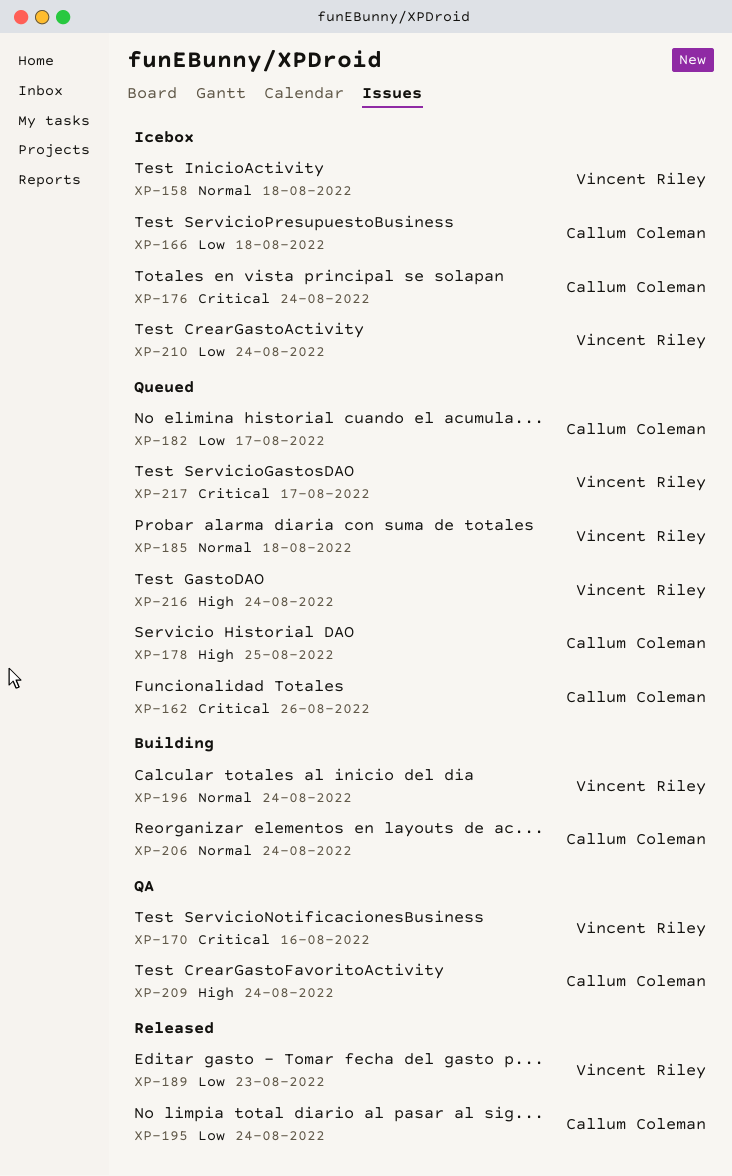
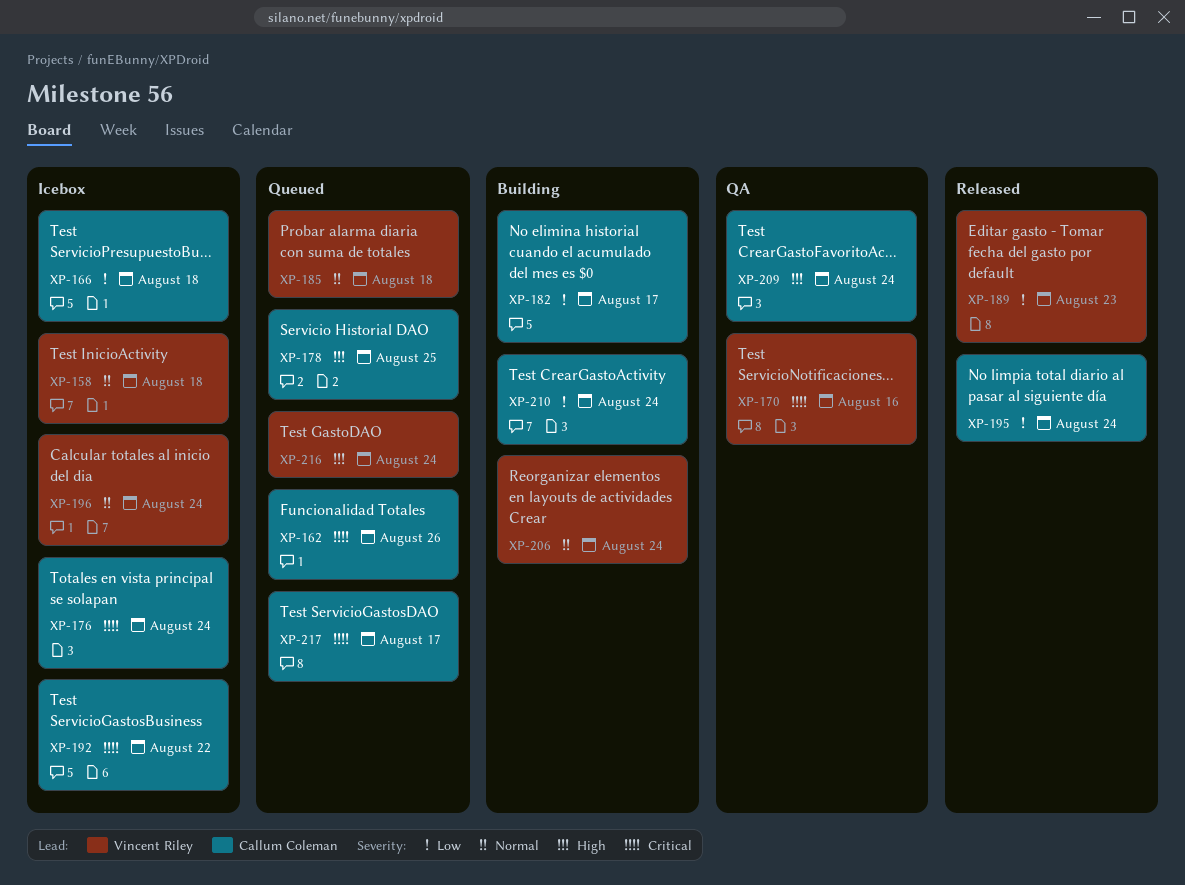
XP-182, status: Queued -> Building
XP-192: none -> present
XP-196, status: Building -> Icebox
XP-206, owner: Callum Coleman -> Vincent Riley
XP-210, status: Icebox -> Building
XP-210, owner: Vincent Riley -> Callum Coleman
XP-217, owner: Vincent Riley -> Callum Coleman

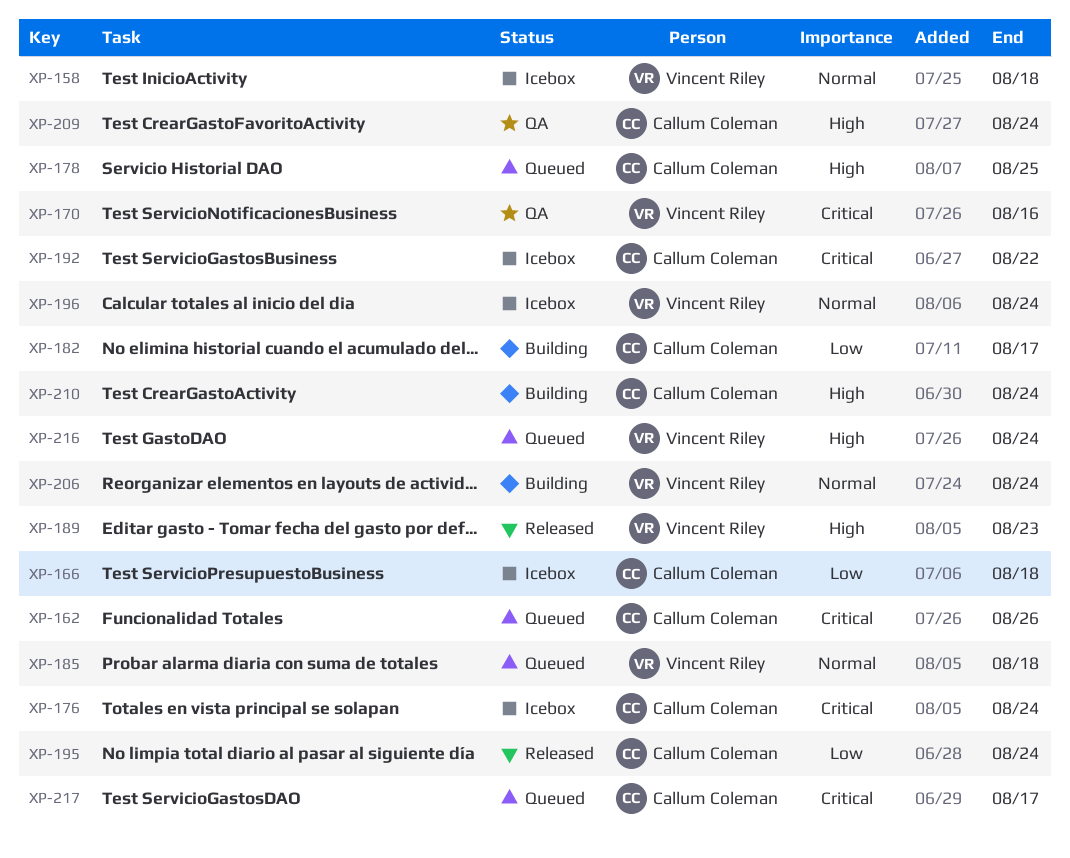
XP-189, priority: Low -> High
XP-210, priority: Low -> High

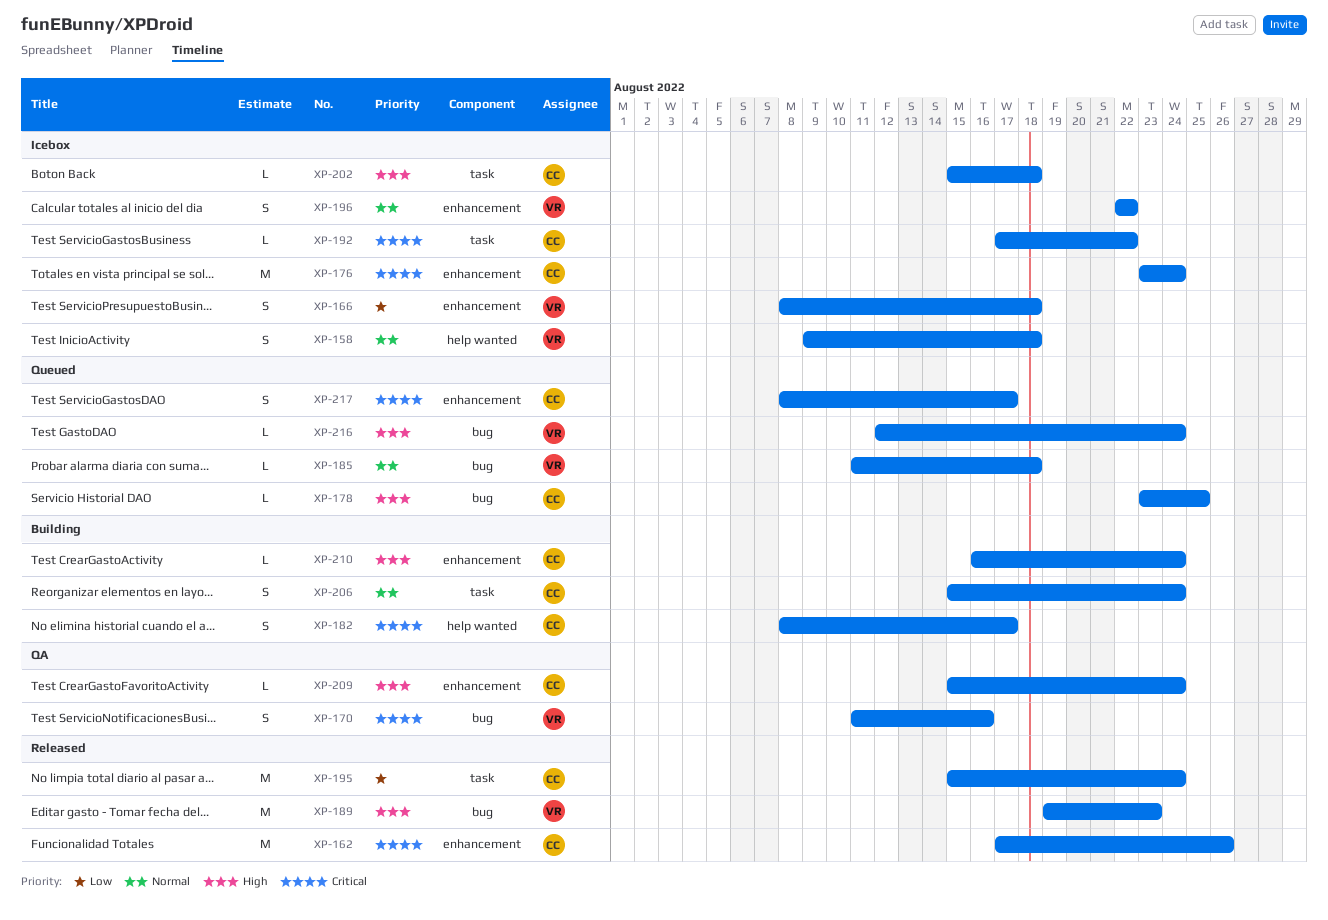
XP-162, status: Queued -> Released
XP-166, owner: Callum Coleman -> Vincent Riley
XP-182, priority: Low -> Critical
XP-196, due: Aug 24 -> Aug 22
XP-202: none -> present
XP-206, owner: Vincent Riley -> Callum Coleman

